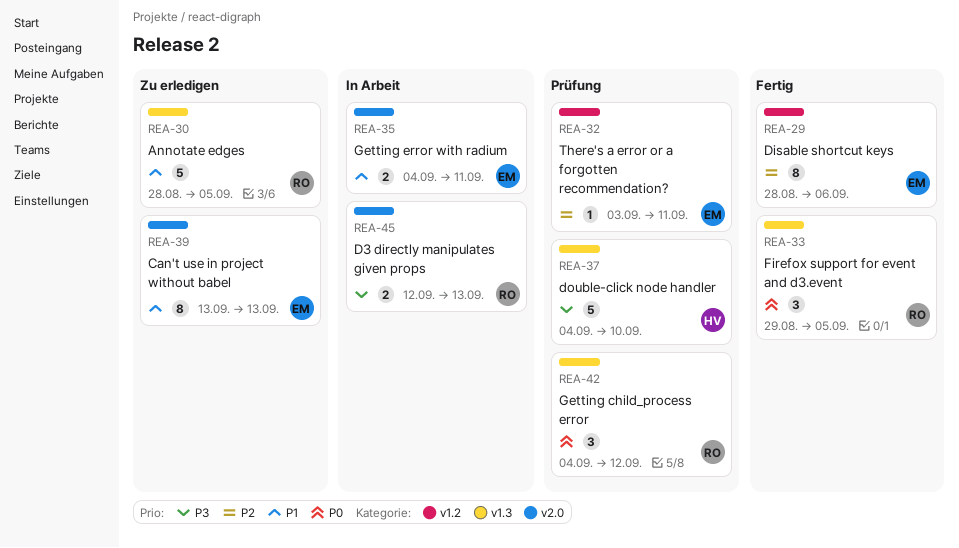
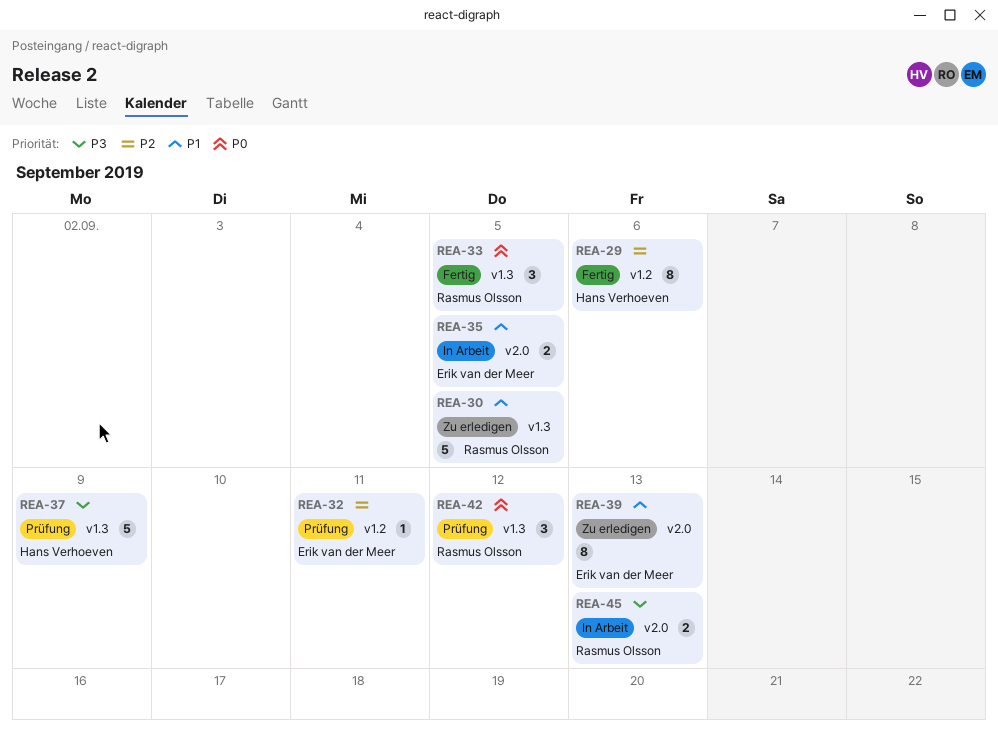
REA-29, owner: Erik van der Meer -> Hans Verhoeven
REA-35, due: Sep 11 -> Sep 5
REA-37, due: Sep 10 -> Sep 9

